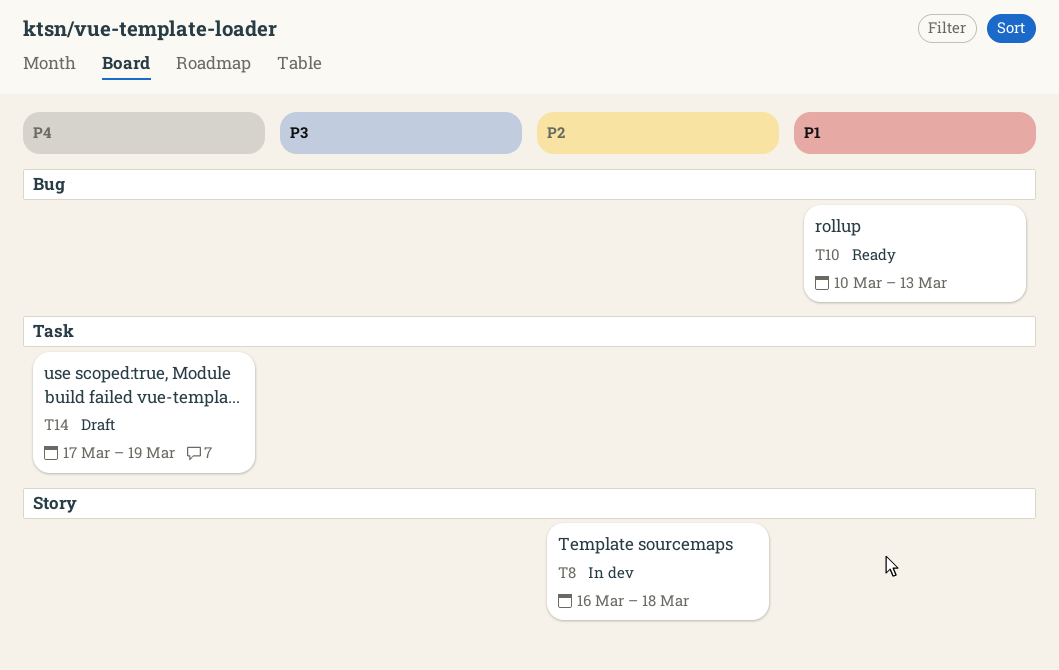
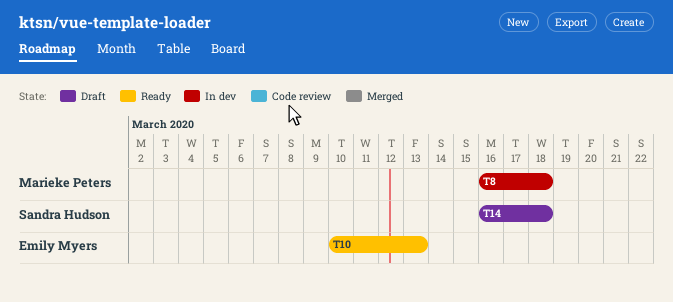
T14, start: Mar 17 -> Mar 16
T14, due: Mar 19 -> Mar 18

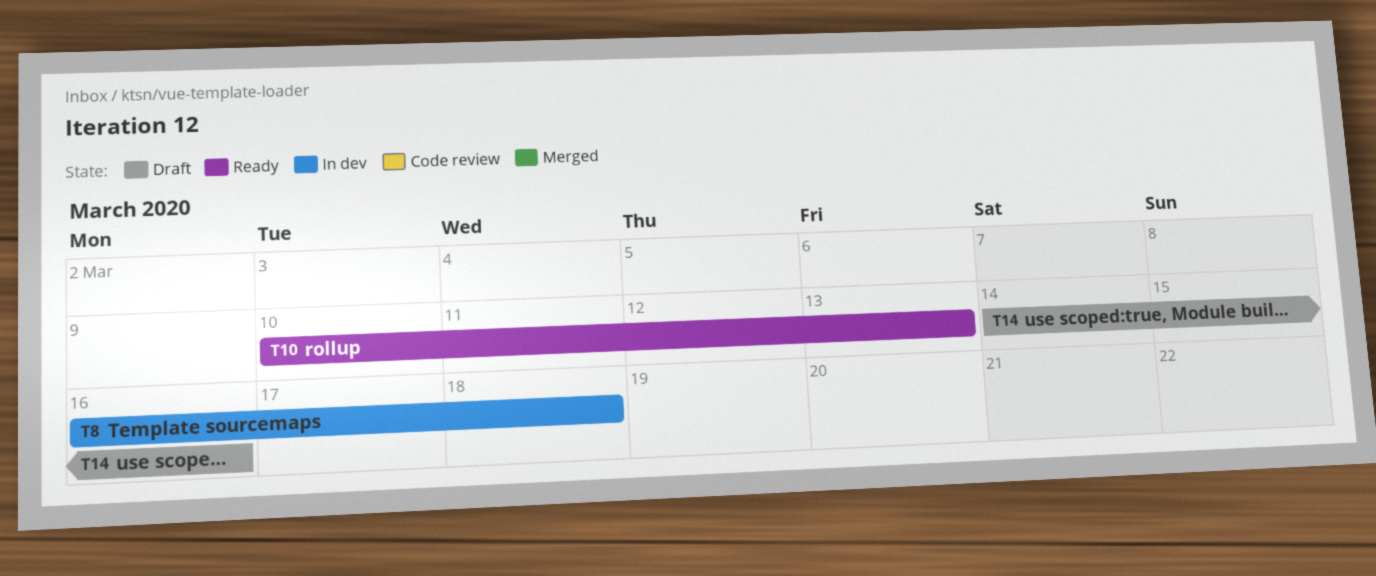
T14, start: Mar 16 -> Mar 14
T14, due: Mar 18 -> Mar 16

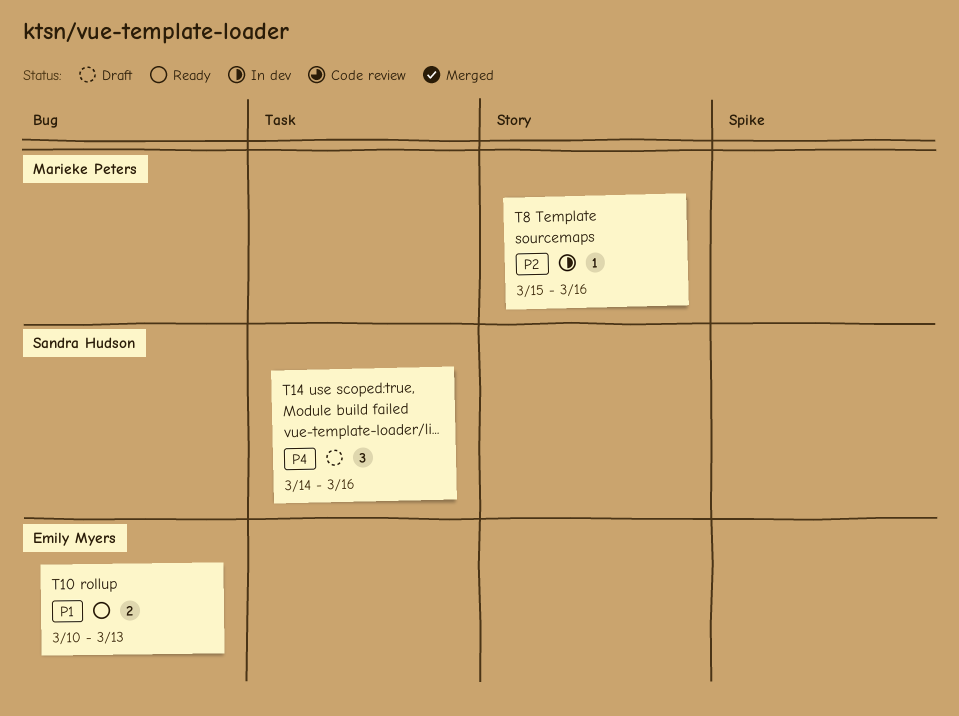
T8, start: Mar 16 -> Mar 15
T8, due: Mar 18 -> Mar 16

